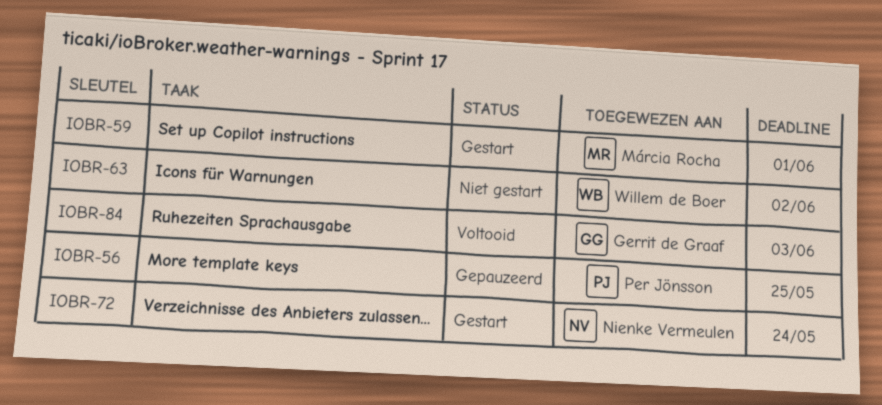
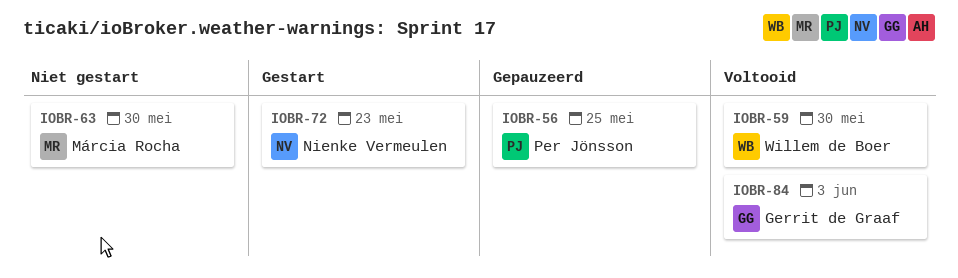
IOBR-59, status: Gestart -> Voltooid
IOBR-59, owner: Márcia Rocha -> Willem de Boer
IOBR-59, due: Jun 1 -> May 30
IOBR-63, owner: Willem de Boer -> Márcia Rocha
IOBR-63, due: Jun 2 -> May 30
IOBR-72, due: May 24 -> May 23

